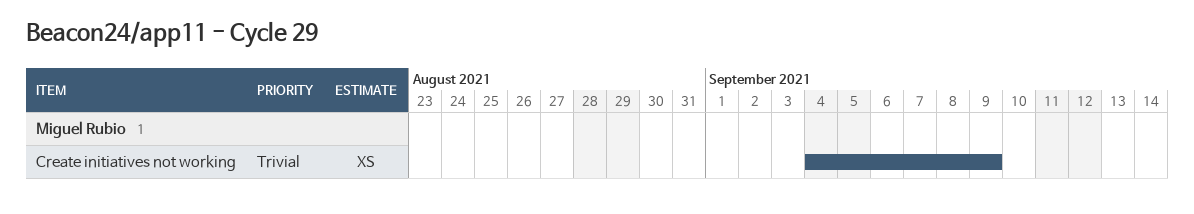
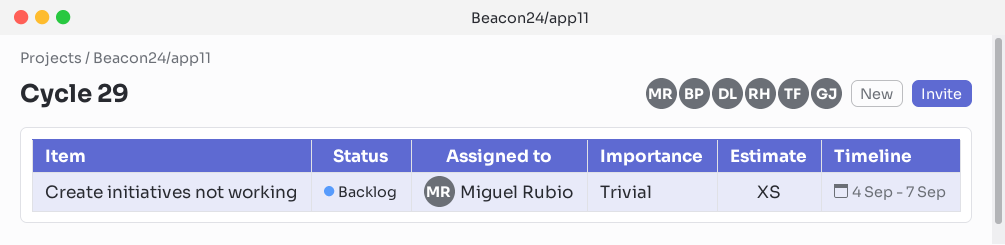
Create initiatives not working, due: Sep 9 -> Sep 7

